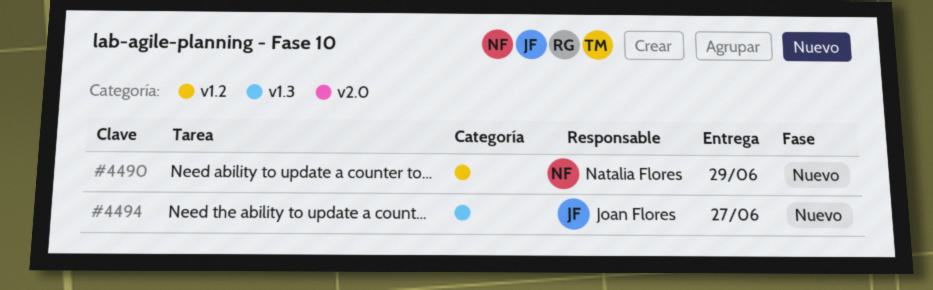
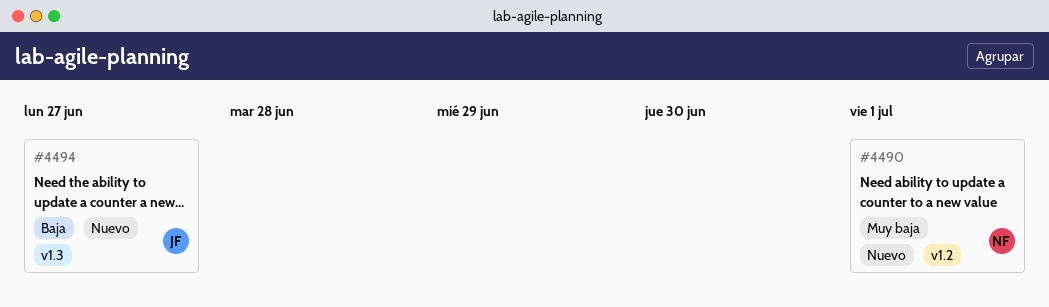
#4490, due: Jun 29 -> Jul 1

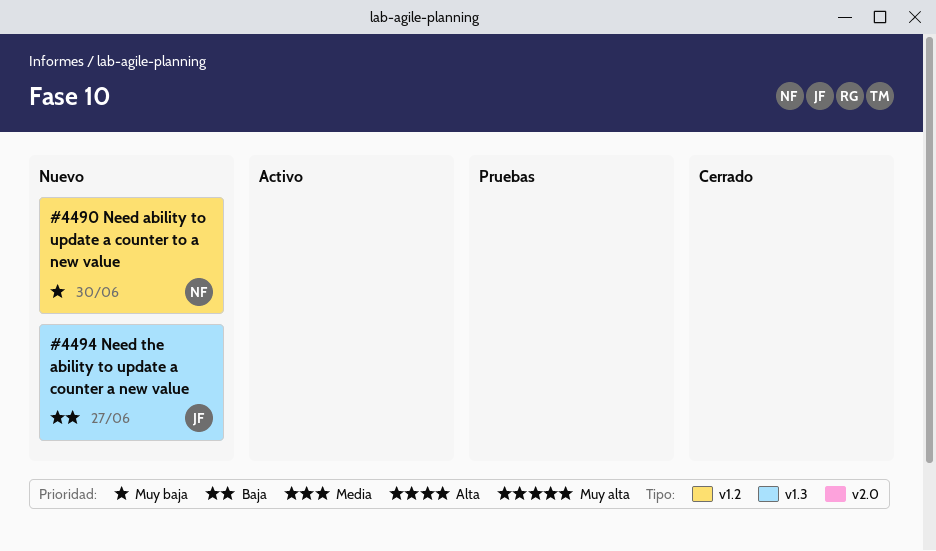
#4490, due: Jul 1 -> Jun 30

